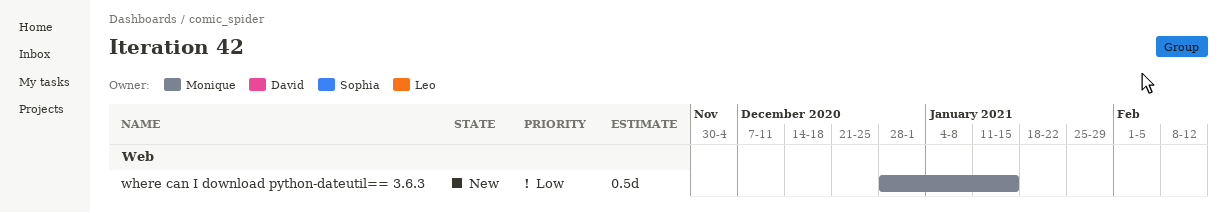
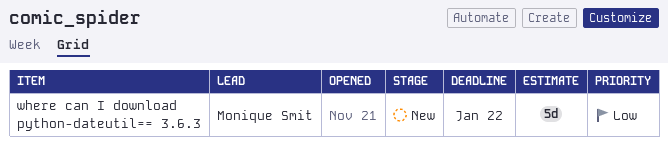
where can I download python-dateutil== 3.6.3, estimate: 0.5d -> 5d
where can I download python-dateutil== 3.6.3, due: Jan 15 -> Jan 22

